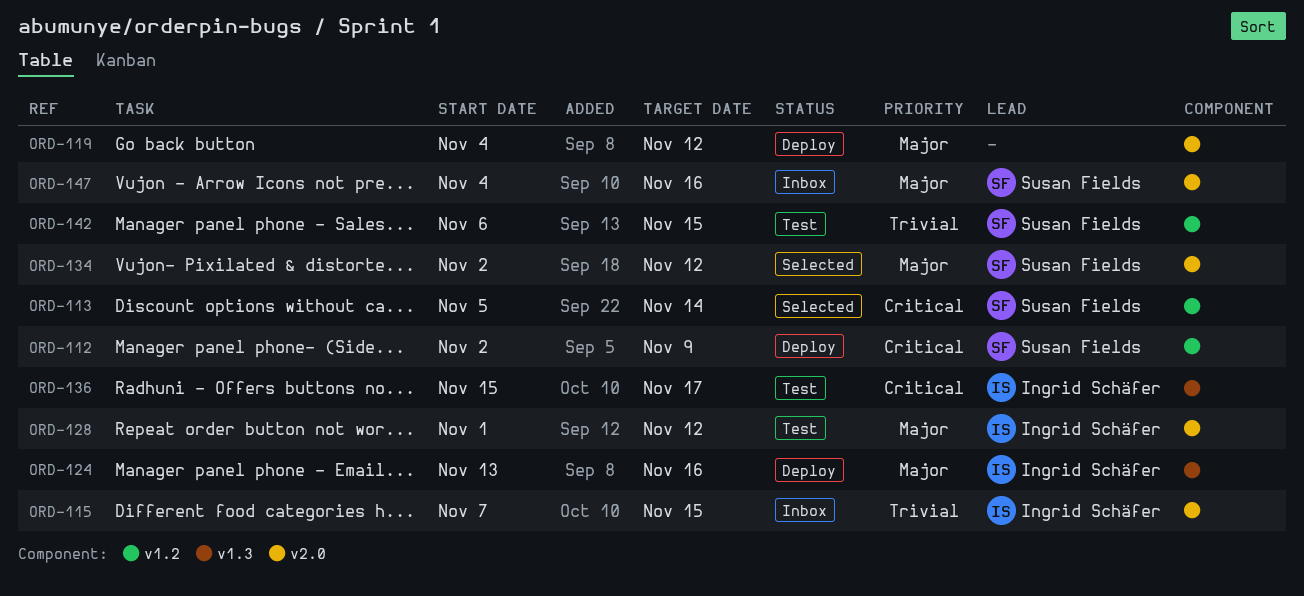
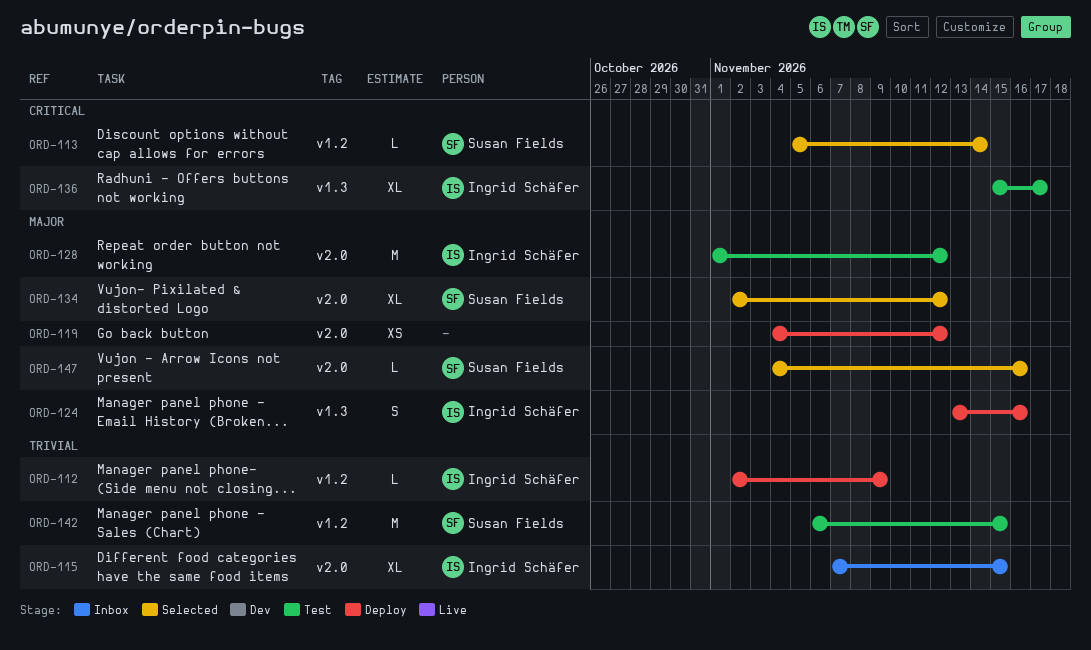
ORD-112, owner: Susan Fields -> Ingrid Schäfer
ORD-112, priority: Critical -> Trivial
ORD-147, status: Inbox -> Selected

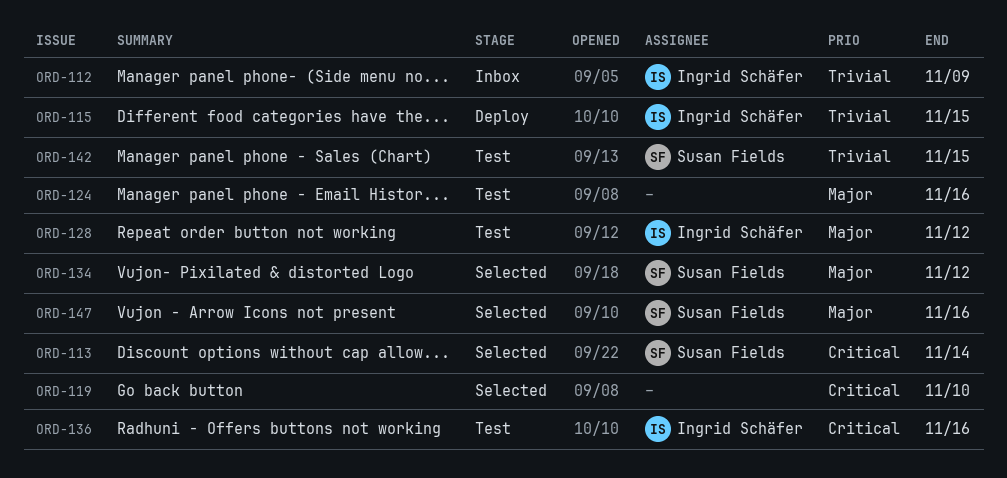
ORD-112, status: Deploy -> Inbox
ORD-115, status: Inbox -> Deploy
ORD-119, status: Deploy -> Selected
ORD-119, priority: Major -> Critical
ORD-119, due: Nov 12 -> Nov 10
ORD-124, status: Deploy -> Test
ORD-124, owner: Ingrid Schäfer -> none
ORD-136, due: Nov 17 -> Nov 16

